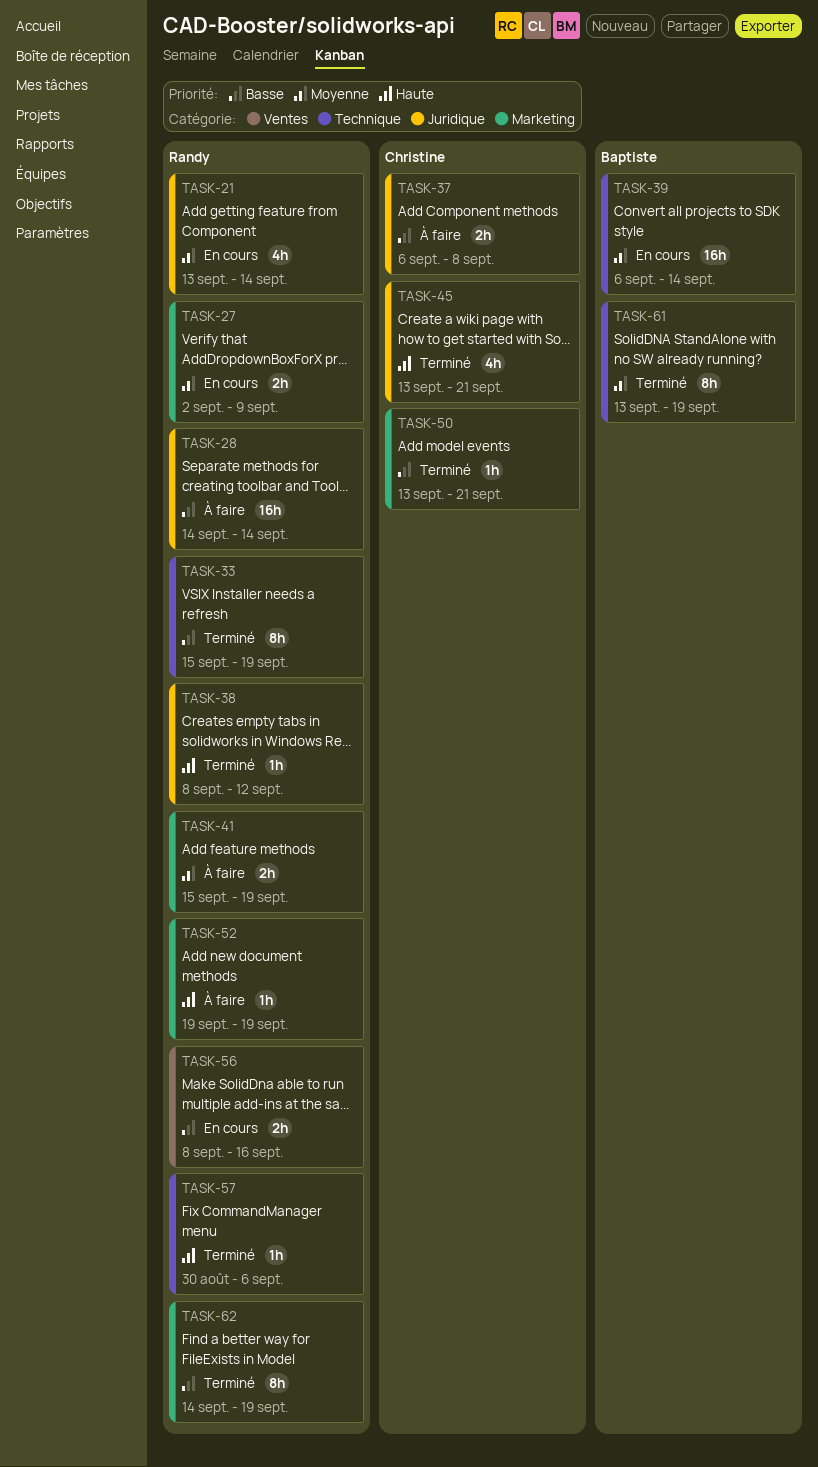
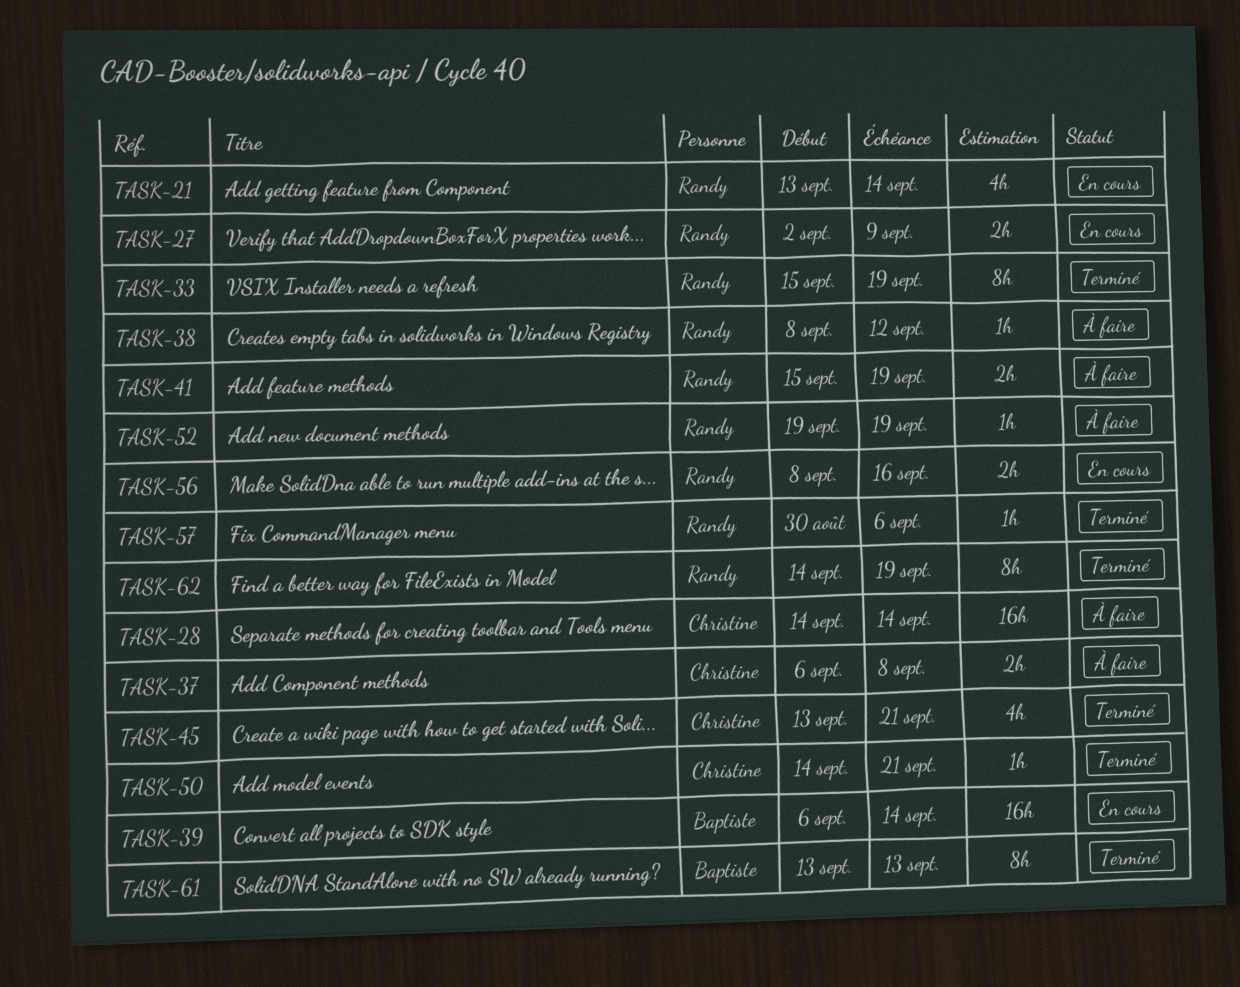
TASK-28, owner: Randy -> Christine
TASK-38, status: Terminé -> À faire
TASK-50, start: Sep 13 -> Sep 14
TASK-61, due: Sep 19 -> Sep 13

